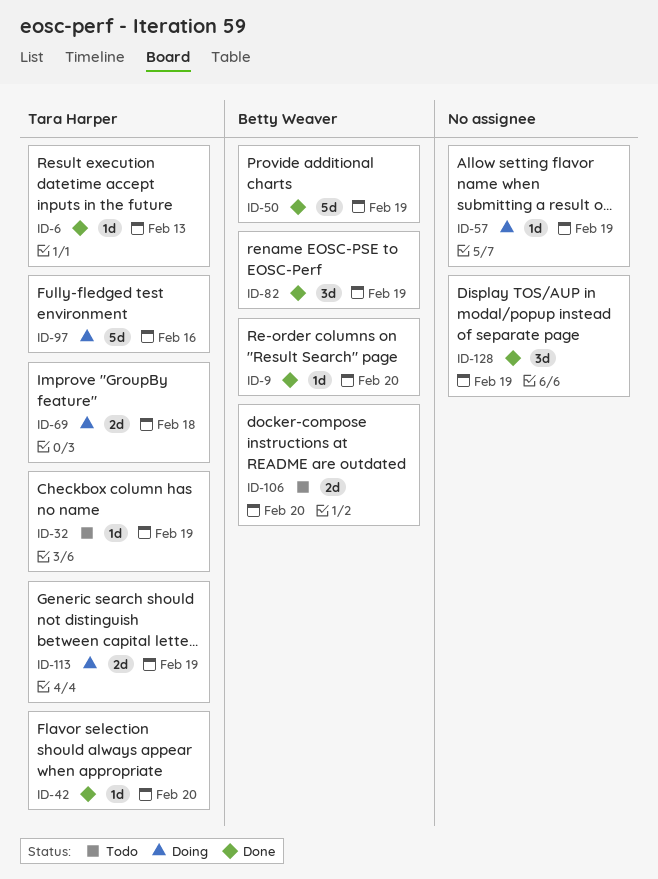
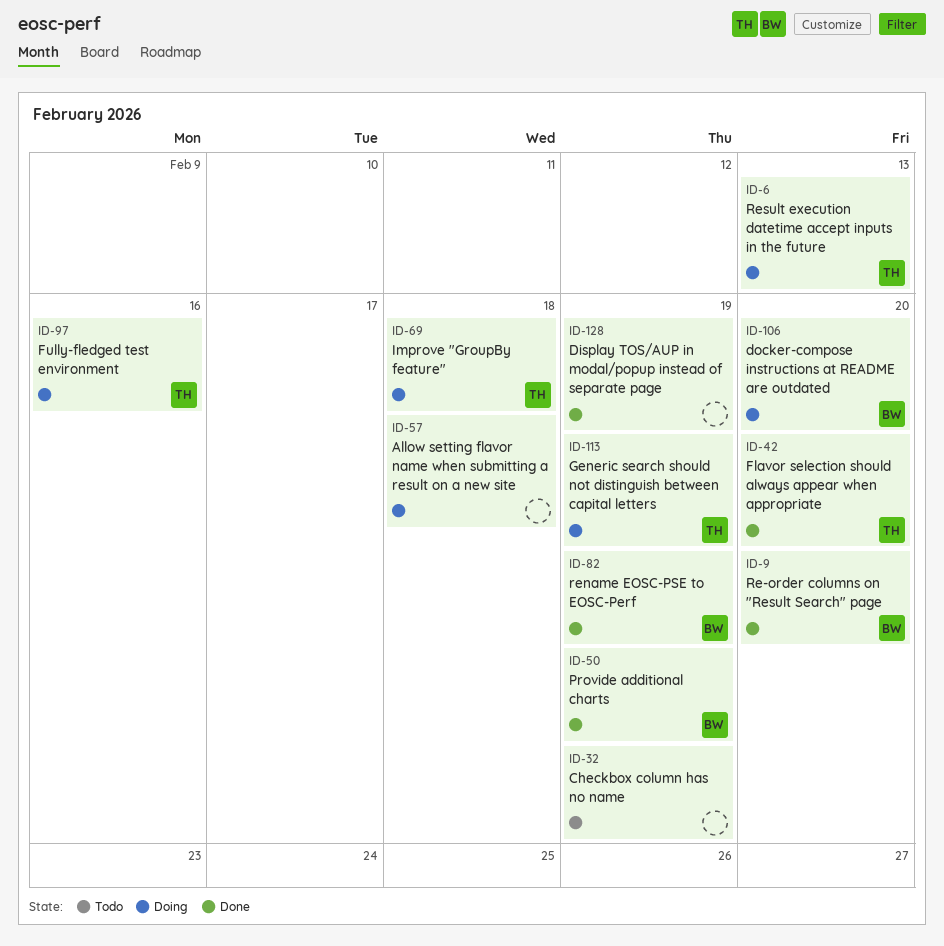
ID-6, status: Done -> Doing
ID-32, owner: Tara Harper -> none
ID-57, due: Feb 19 -> Feb 18
ID-106, status: Todo -> Doing

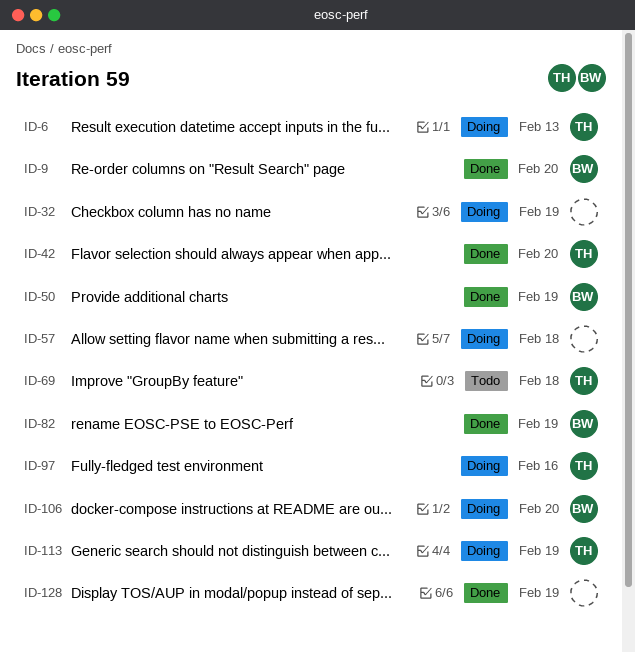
ID-32, status: Todo -> Doing
ID-69, status: Doing -> Todo

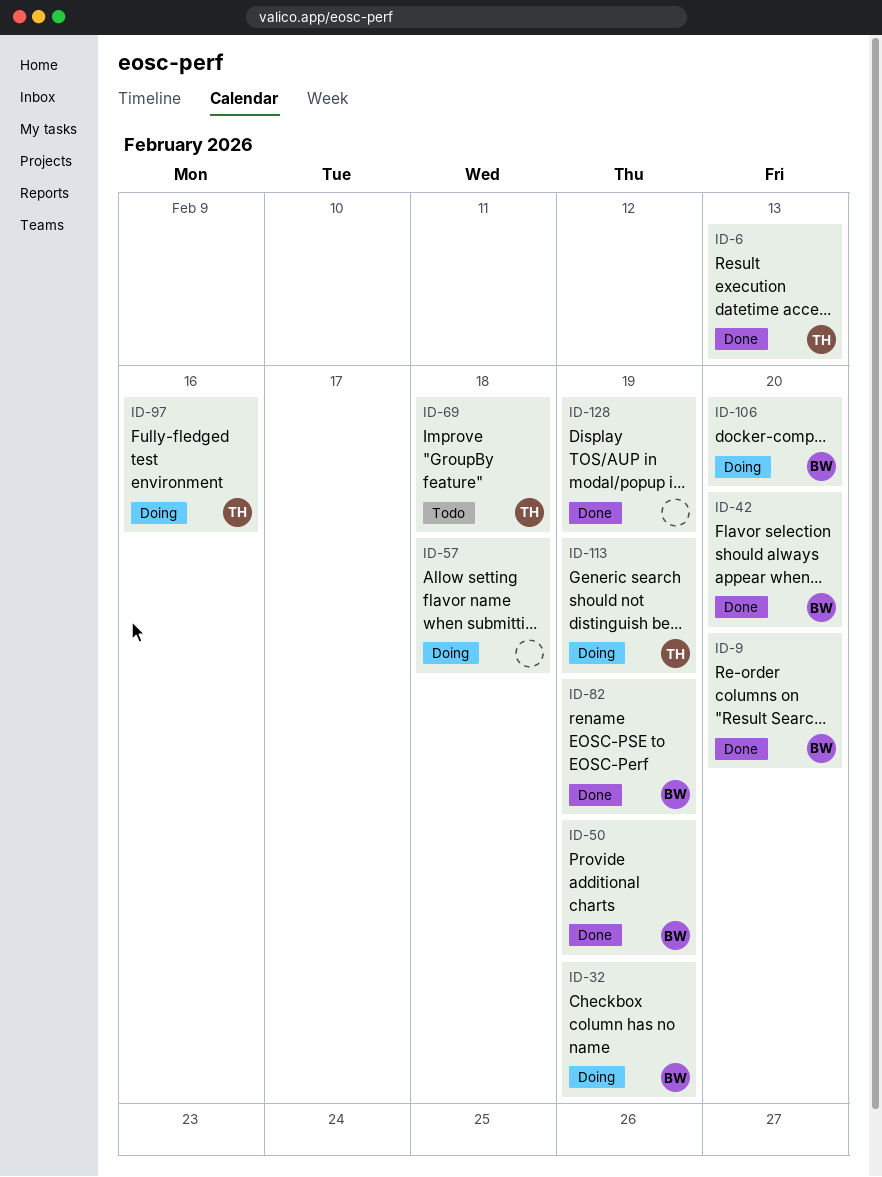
ID-6, status: Doing -> Done
ID-32, owner: none -> BW
ID-42, owner: TH -> BW

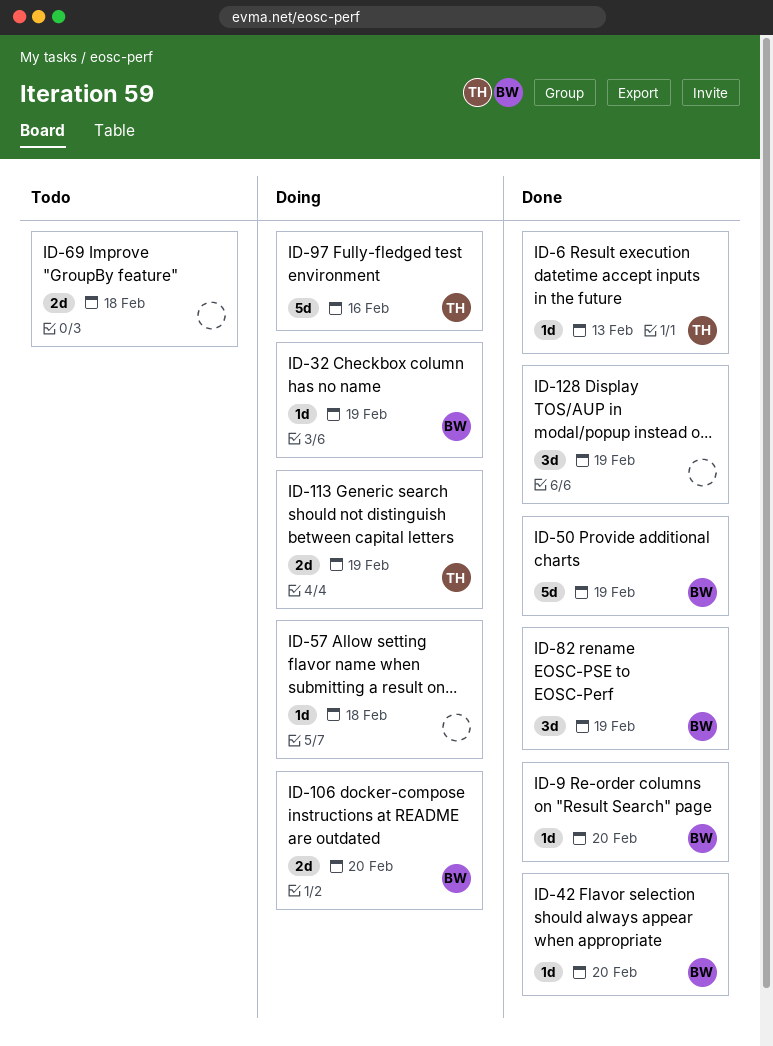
ID-69, owner: TH -> none

